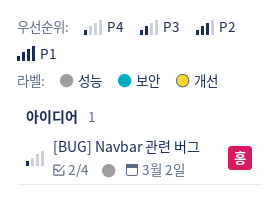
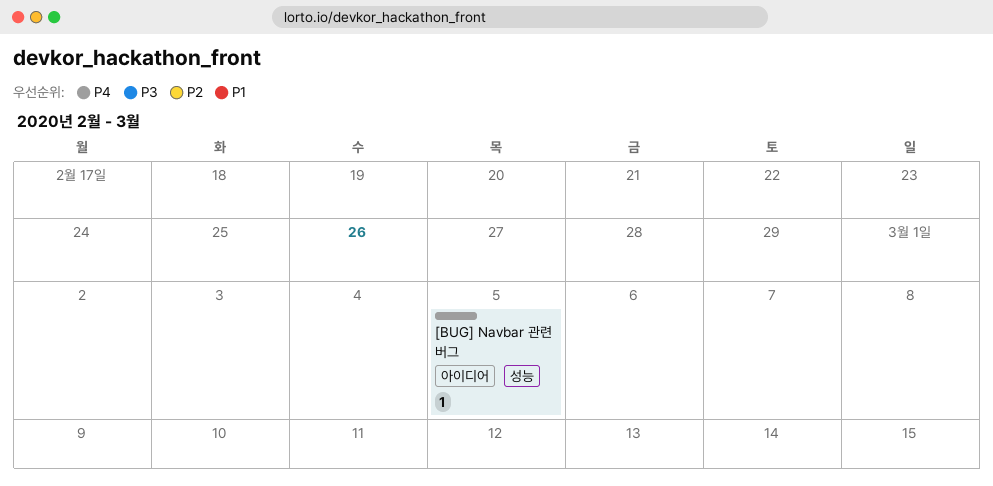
[BUG] Navbar 관련 버그, due: Mar 2 -> Mar 5

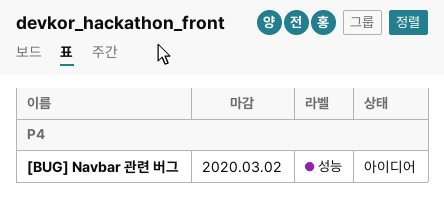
[BUG] Navbar 관련 버그, due: Mar 5 -> Mar 2

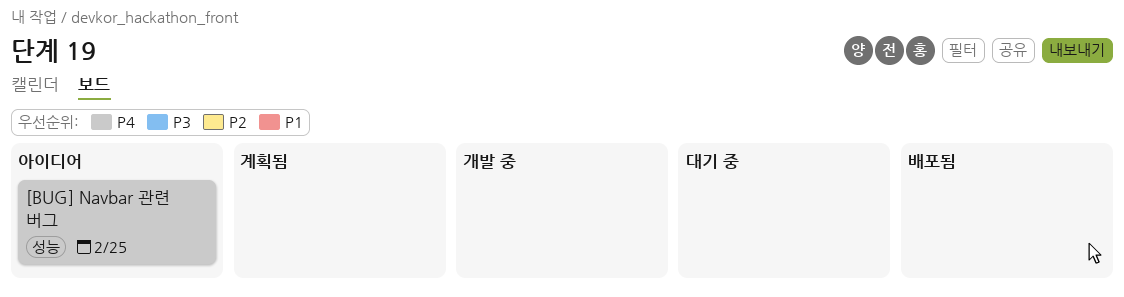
[BUG] Navbar 관련 버그, due: Mar 2 -> Feb 25

